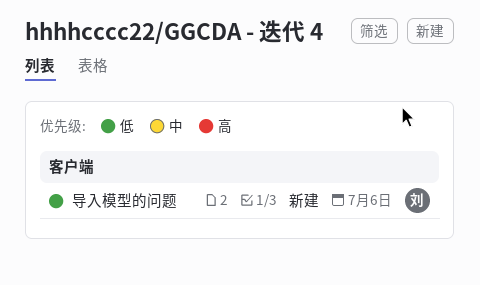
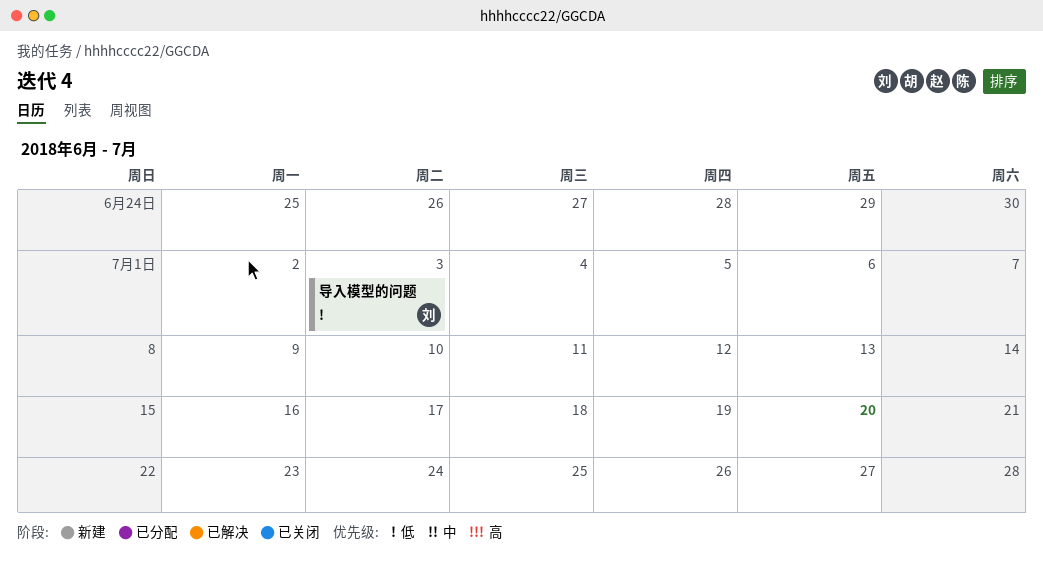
导入模型的问题, due: Jul 6 -> Jul 3

